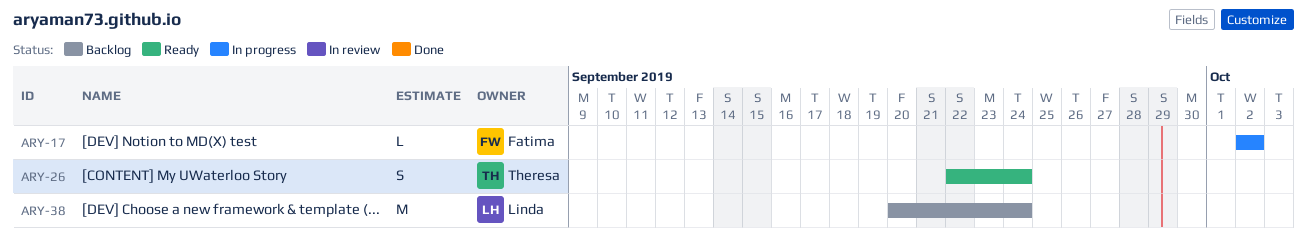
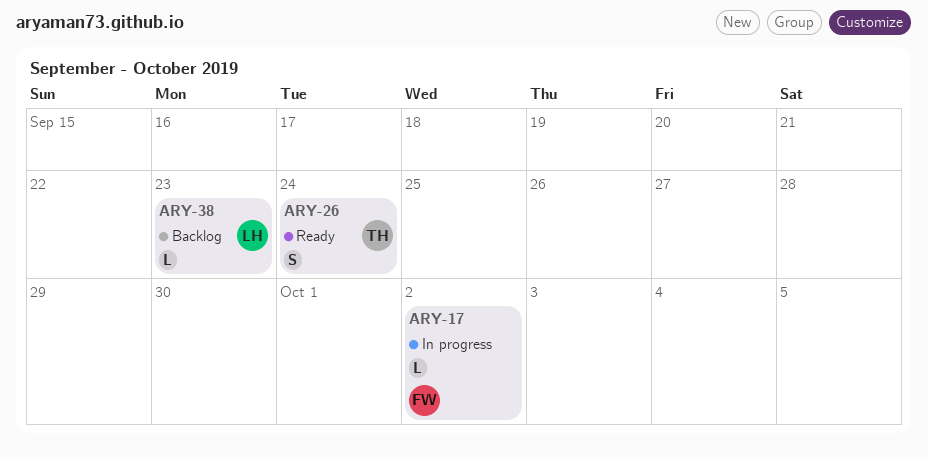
ARY-38, estimate: M -> L
ARY-38, due: Sep 24 -> Sep 23

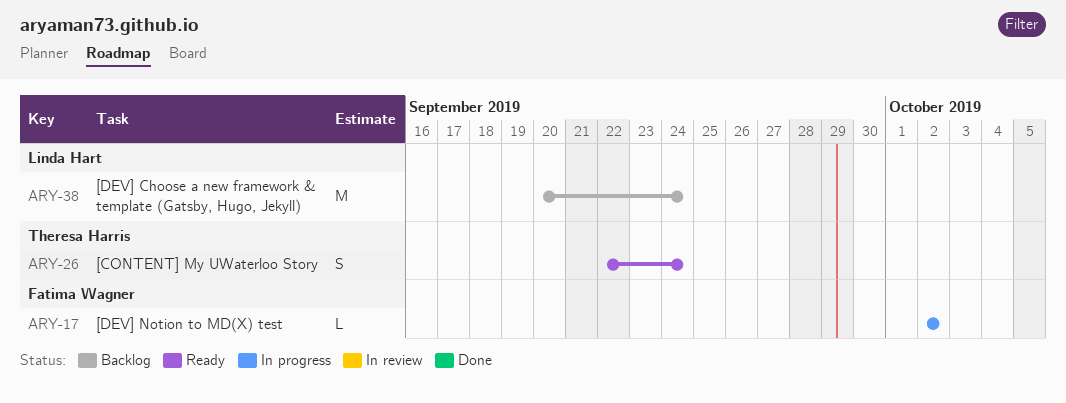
ARY-38, estimate: L -> M
ARY-38, due: Sep 23 -> Sep 24

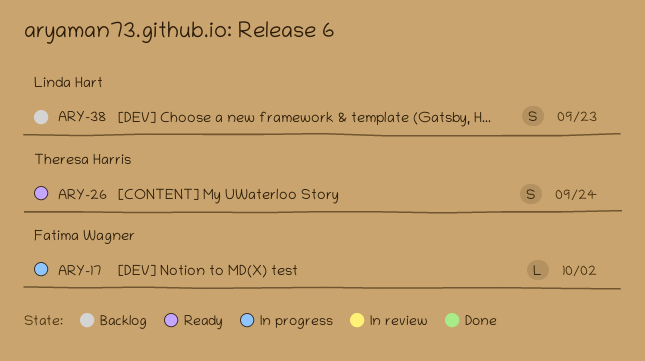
ARY-38, estimate: M -> S
ARY-38, due: Sep 24 -> Sep 23

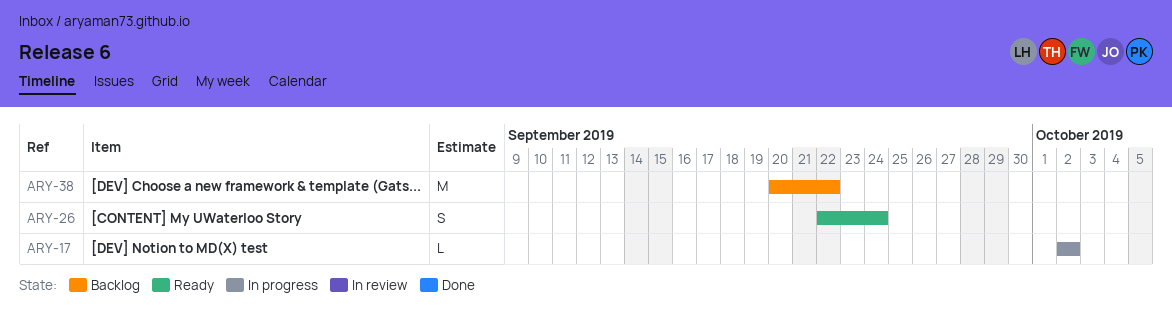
ARY-38, estimate: S -> M
ARY-38, due: Sep 23 -> Sep 22

